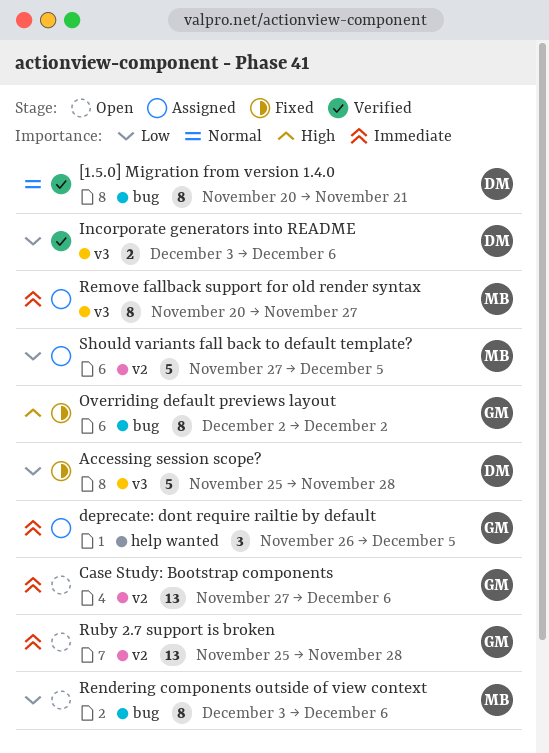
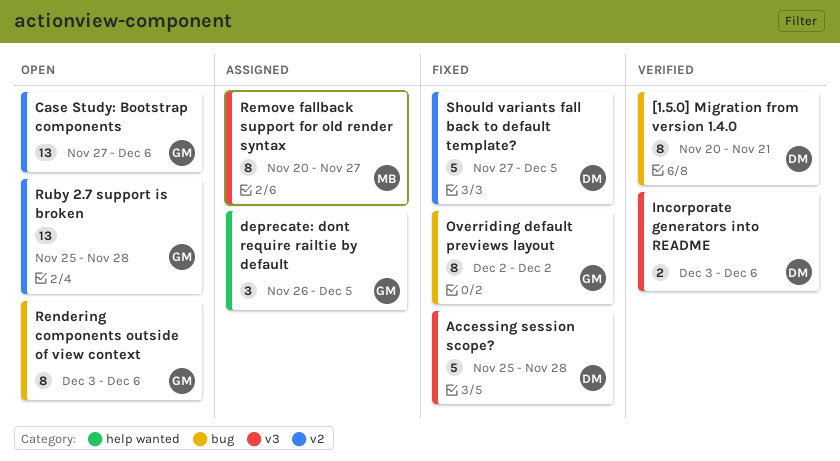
Rendering components outside of view context, owner: MB -> GM
Should variants fall back to default template?, status: Assigned -> Fixed
Should variants fall back to default template?, owner: MB -> DM

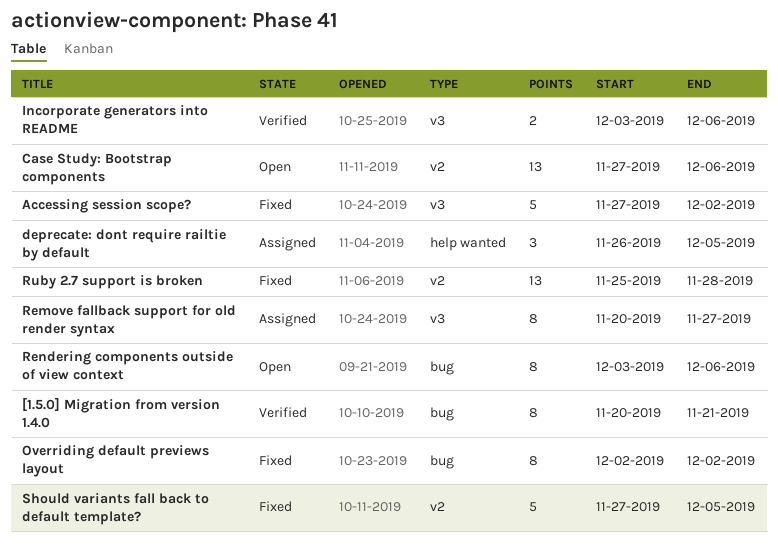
Accessing session scope?, start: Nov 25 -> Nov 27
Accessing session scope?, due: Nov 28 -> Dec 2
Ruby 2.7 support is broken, status: Open -> Fixed

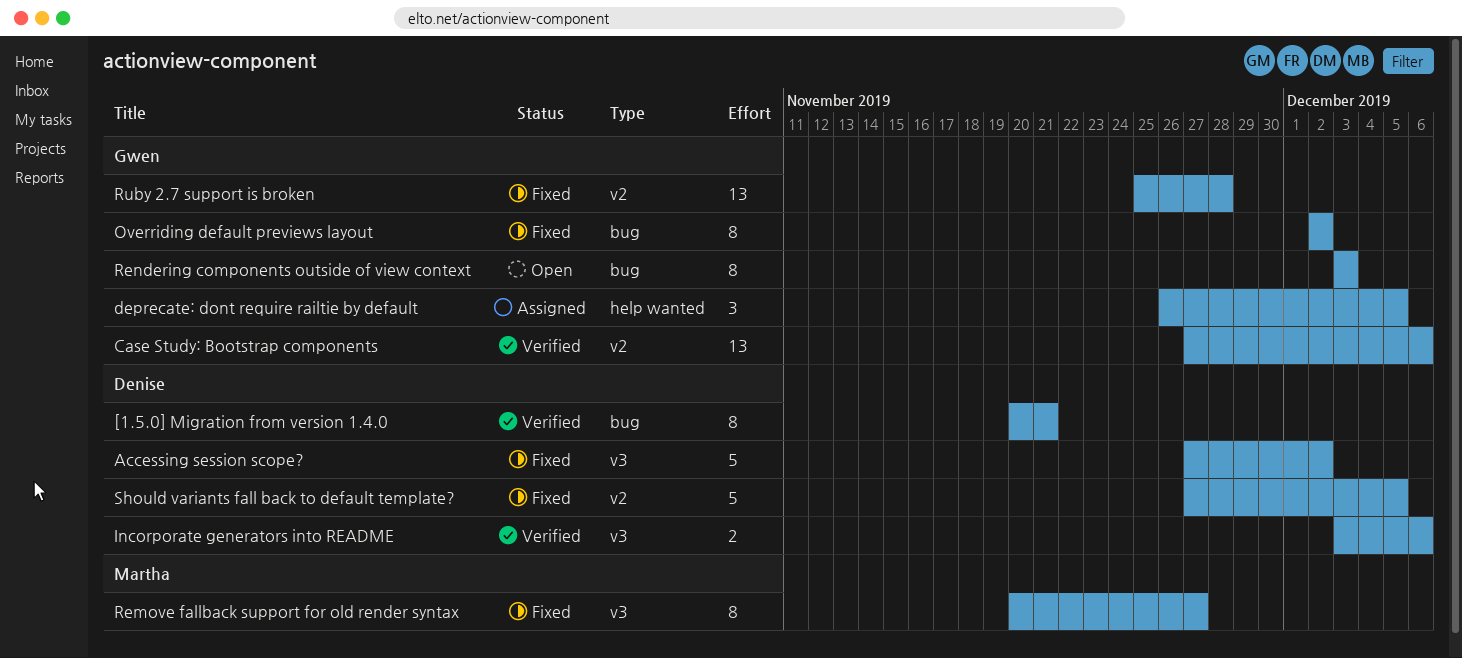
Case Study: Bootstrap components, status: Open -> Verified
Remove fallback support for old render syntax, status: Assigned -> Fixed
Rendering components outside of view context, due: Dec 6 -> Dec 3

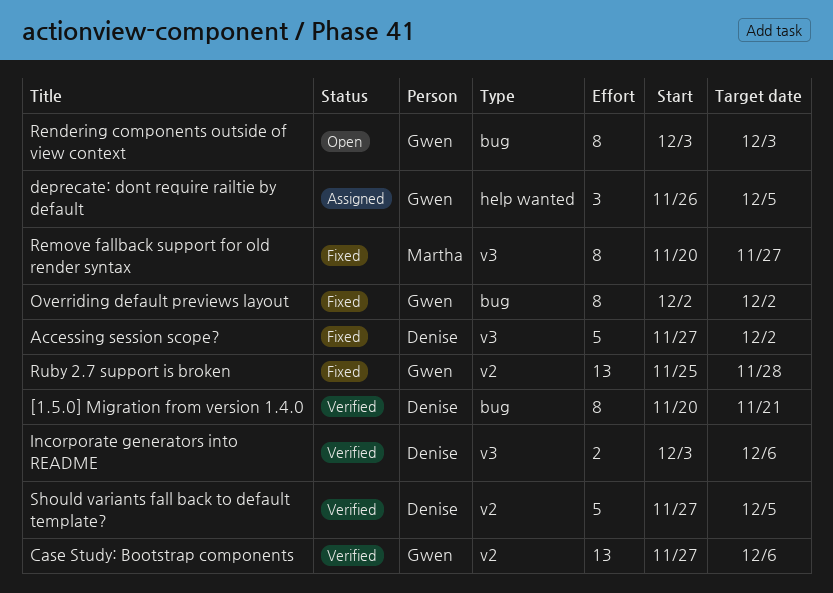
Should variants fall back to default template?, status: Fixed -> Verified

